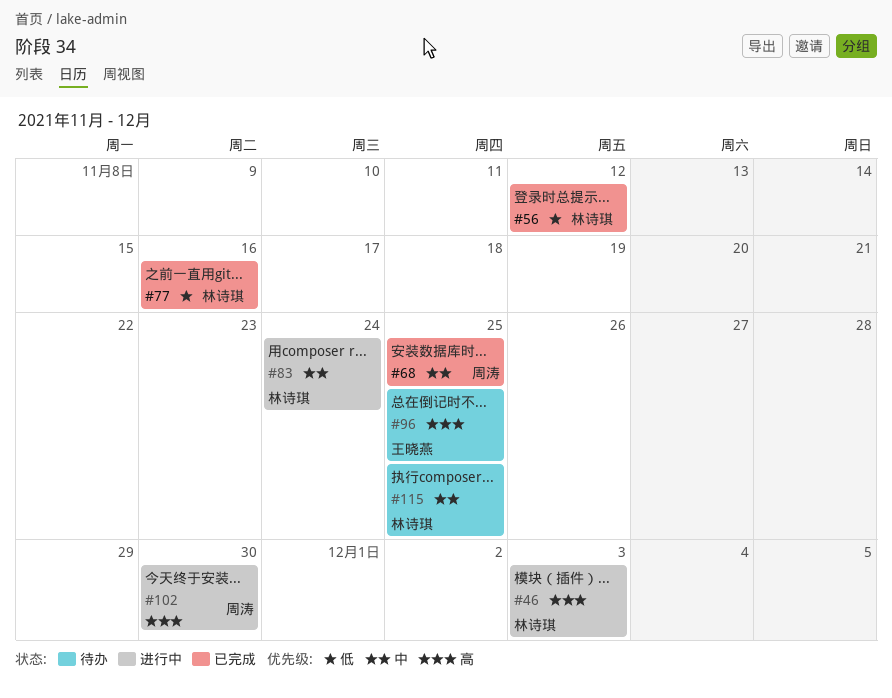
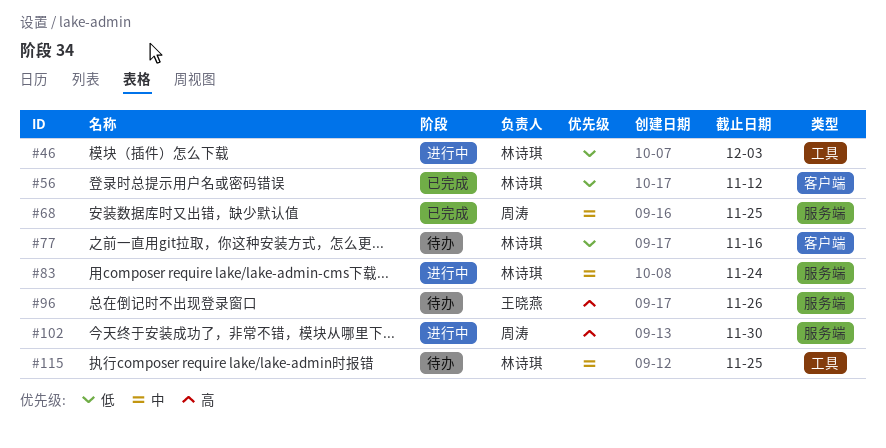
#46, priority: 高 -> 低
#77, status: 已完成 -> 待办
#96, due: Nov 25 -> Nov 26

